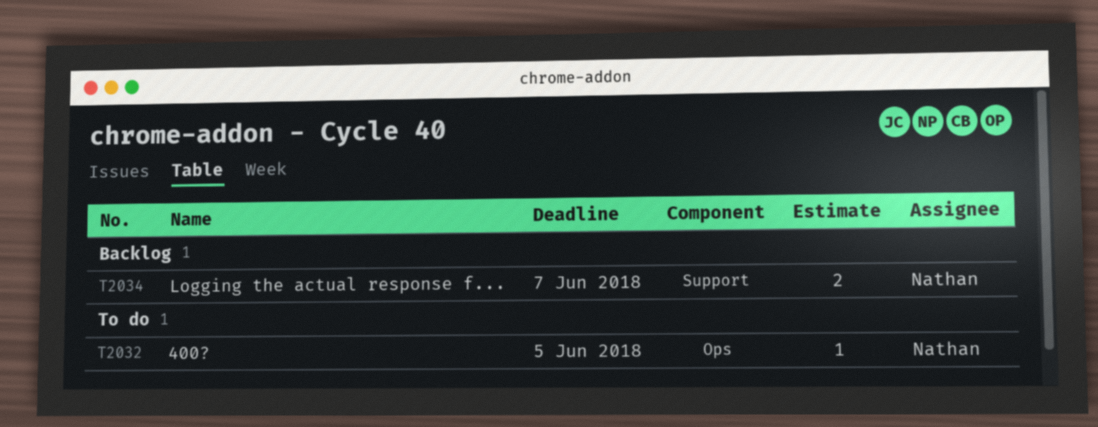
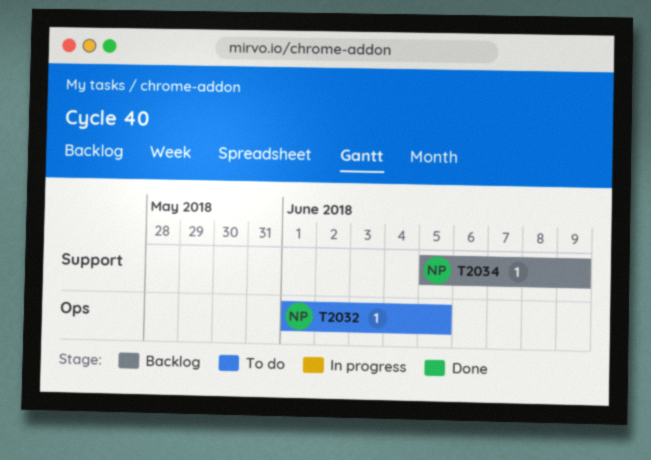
T2034, estimate: 2 -> 1
T2034, due: Jun 7 -> Jun 9

